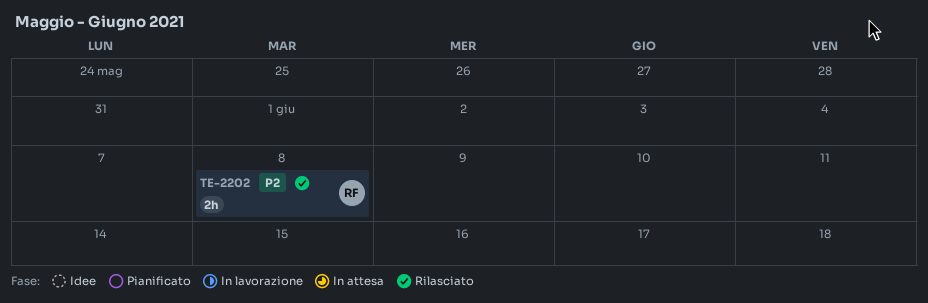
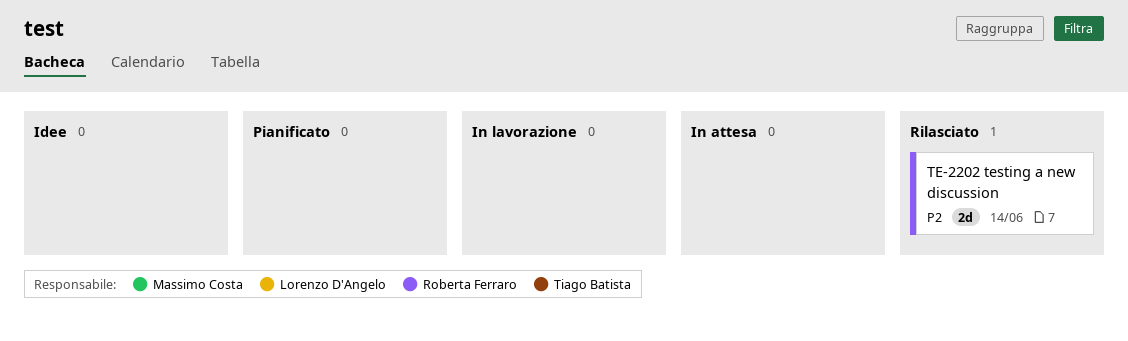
TE-2202, estimate: 2h -> 2d
TE-2202, due: Jun 8 -> Jun 14

